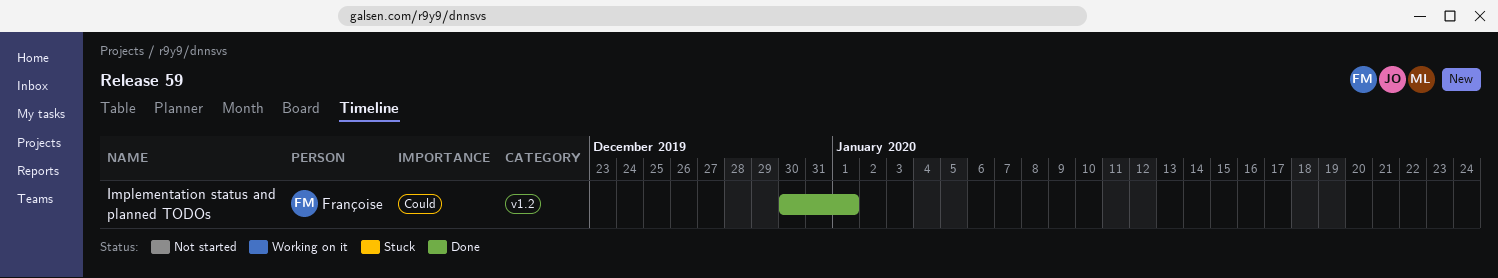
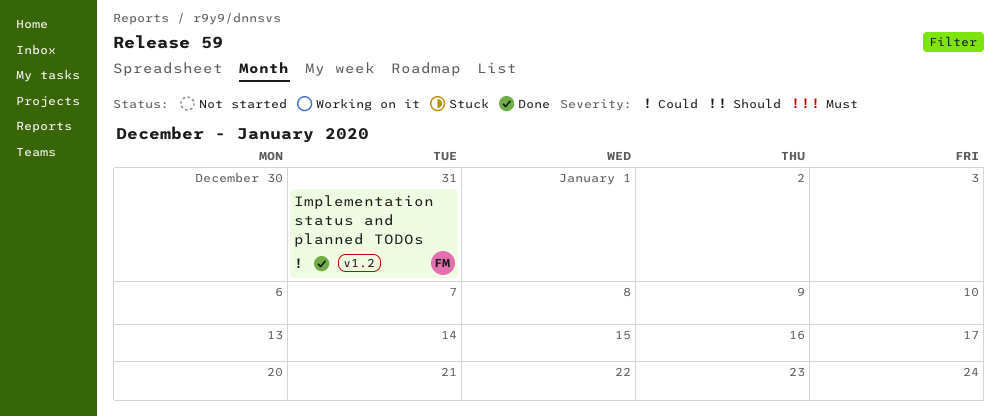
Implementation status and planned TODOs, due: Jan 1 -> Dec 31

